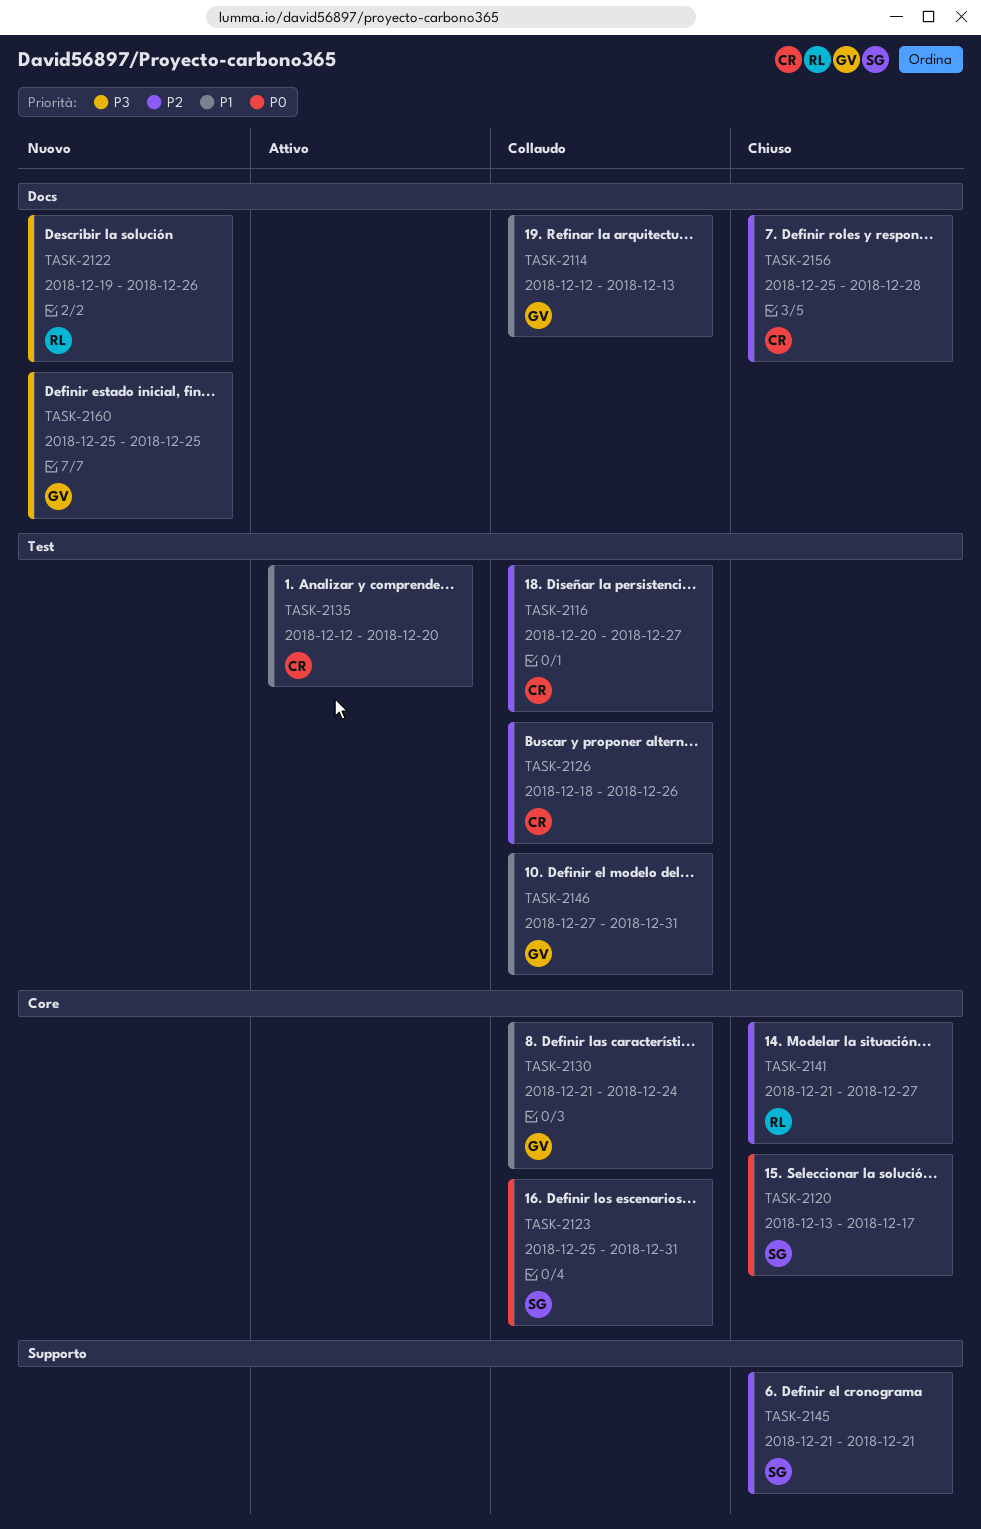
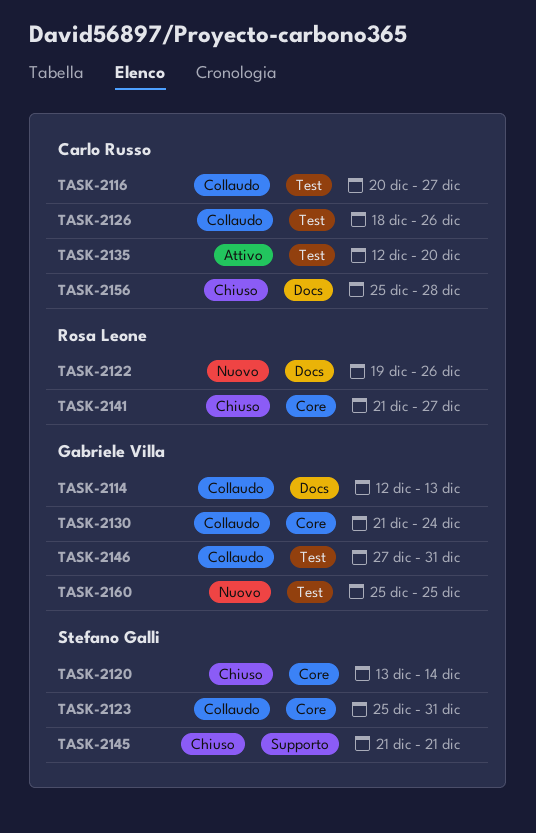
TASK-2120, due: Dec 17 -> Dec 14
TASK-2160, label: Docs -> Test

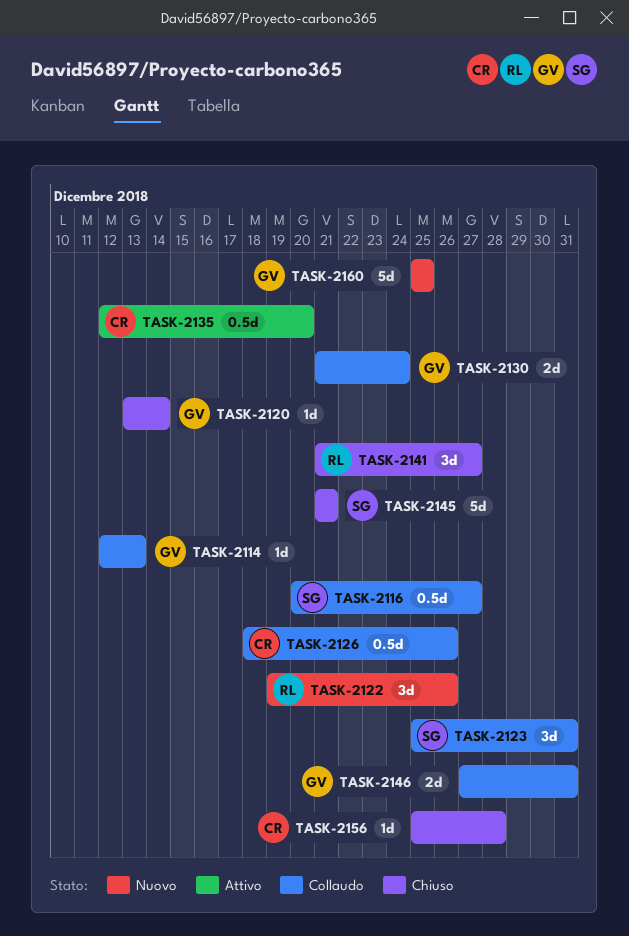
TASK-2116, owner: Carlo Russo -> Stefano Galli
TASK-2120, owner: Stefano Galli -> Gabriele Villa

